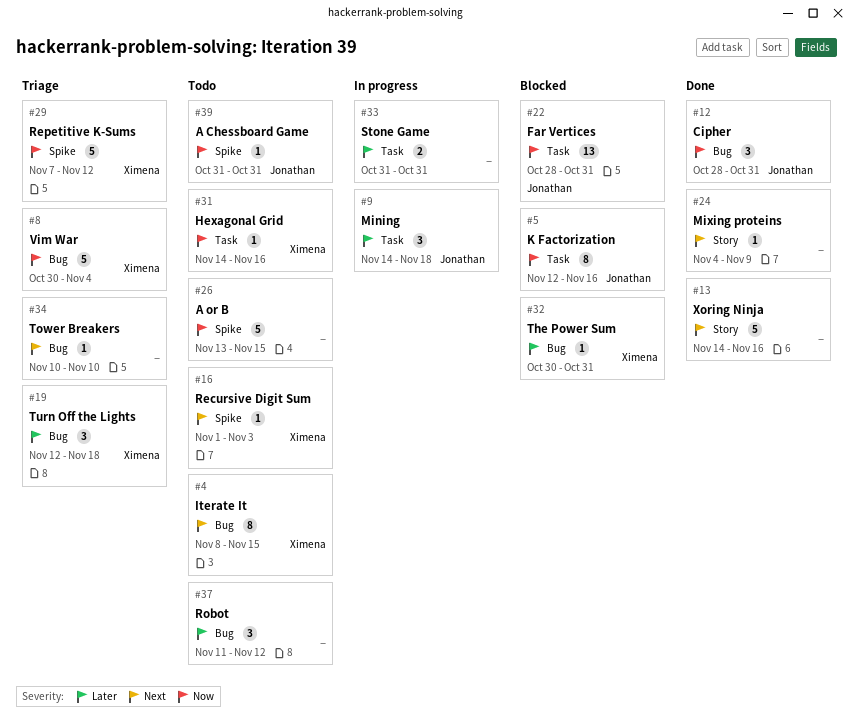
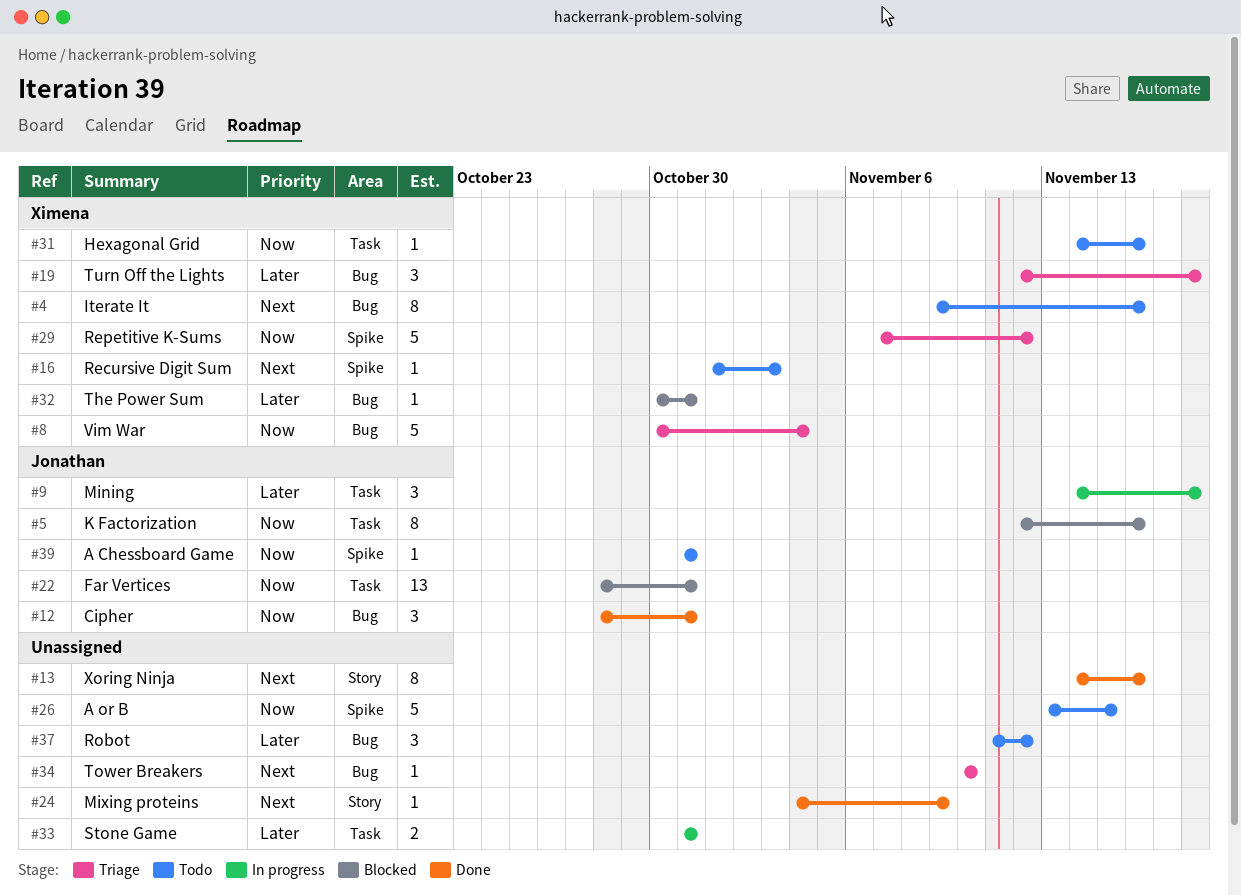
#4, start: Nov 8 -> Nov 9
#4, due: Nov 15 -> Nov 16
#13, estimate: 5 -> 8

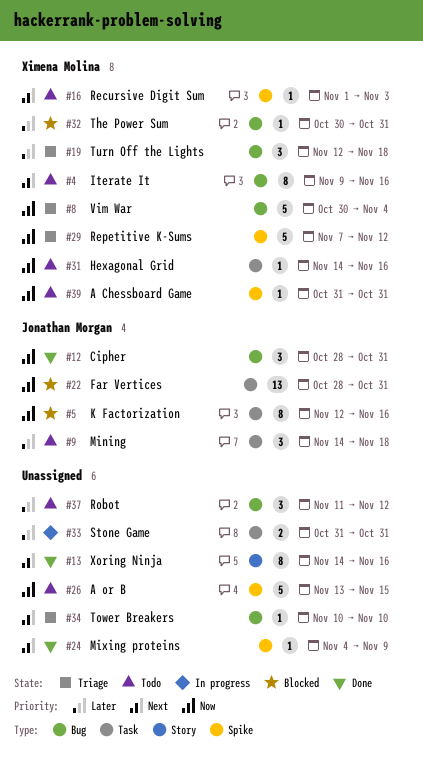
#9, status: In progress -> Todo
#24, label: Story -> Spike
#39, owner: Jonathan Morgan -> Ximena Molina

